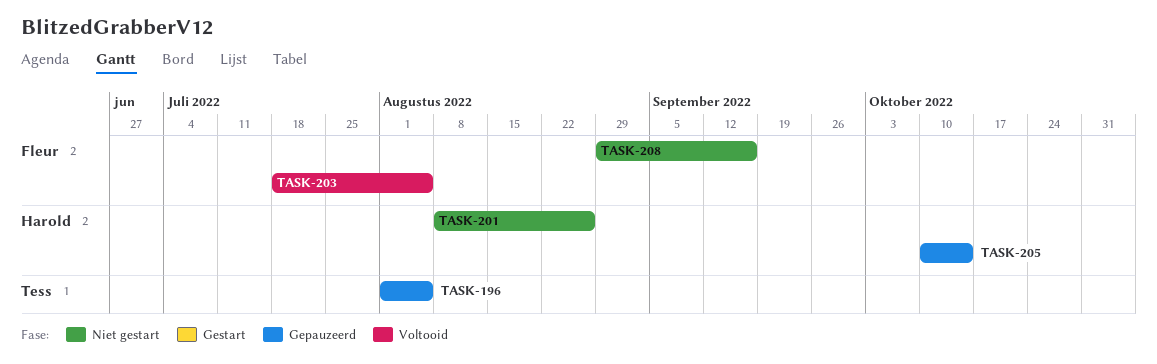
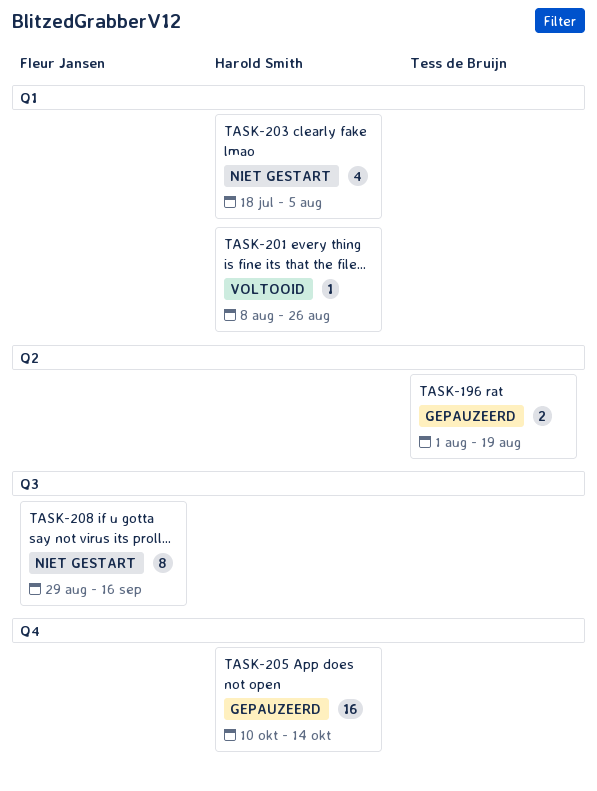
TASK-196, due: Aug 5 -> Aug 19
TASK-201, status: Niet gestart -> Voltooid
TASK-203, status: Voltooid -> Niet gestart
TASK-203, owner: Fleur Jansen -> Harold Smith

